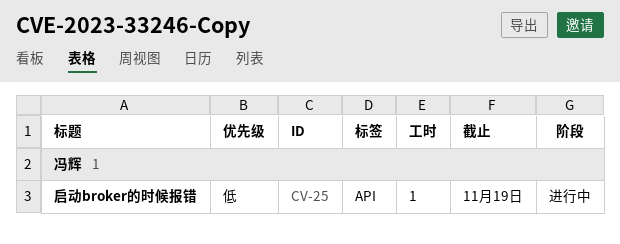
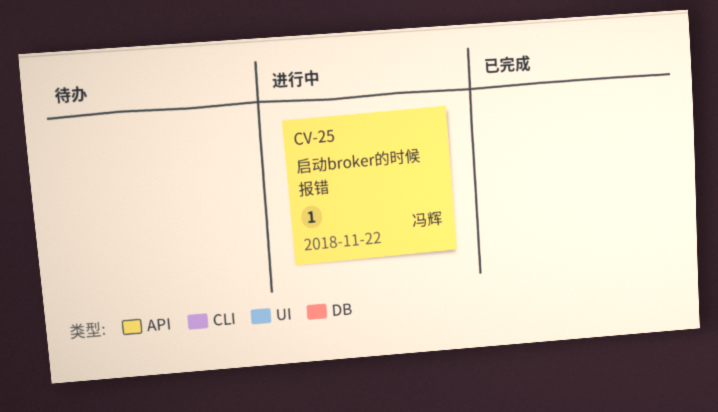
CV-25, due: Nov 19 -> Nov 22

